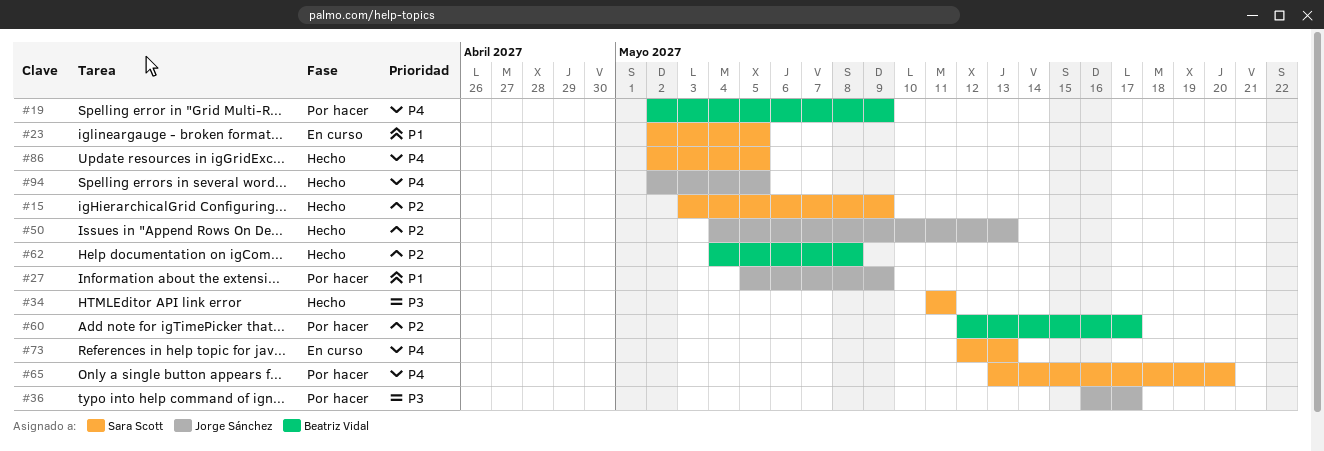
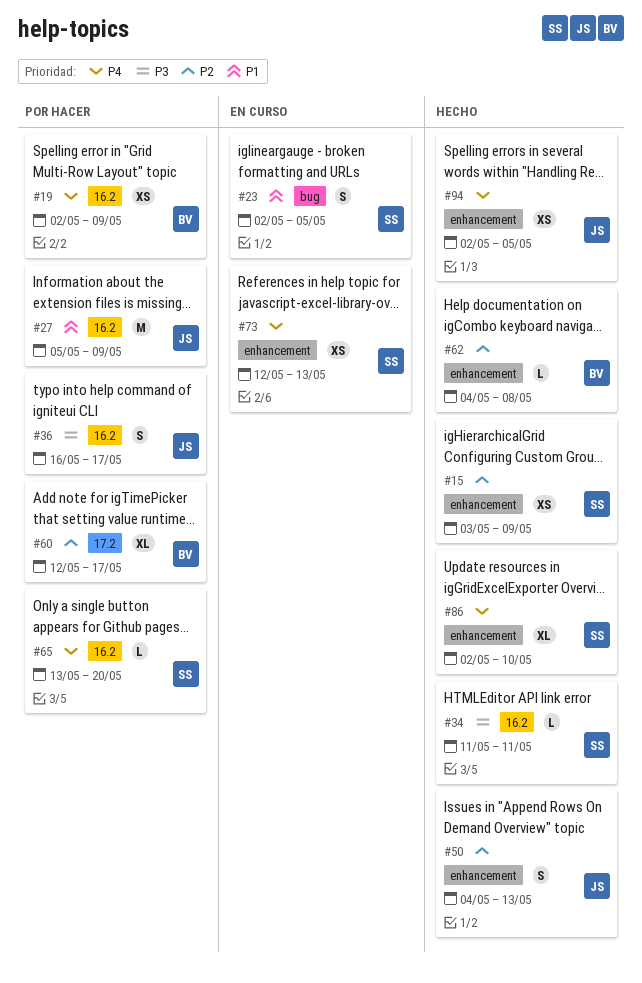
#86, due: May 5 -> May 10

